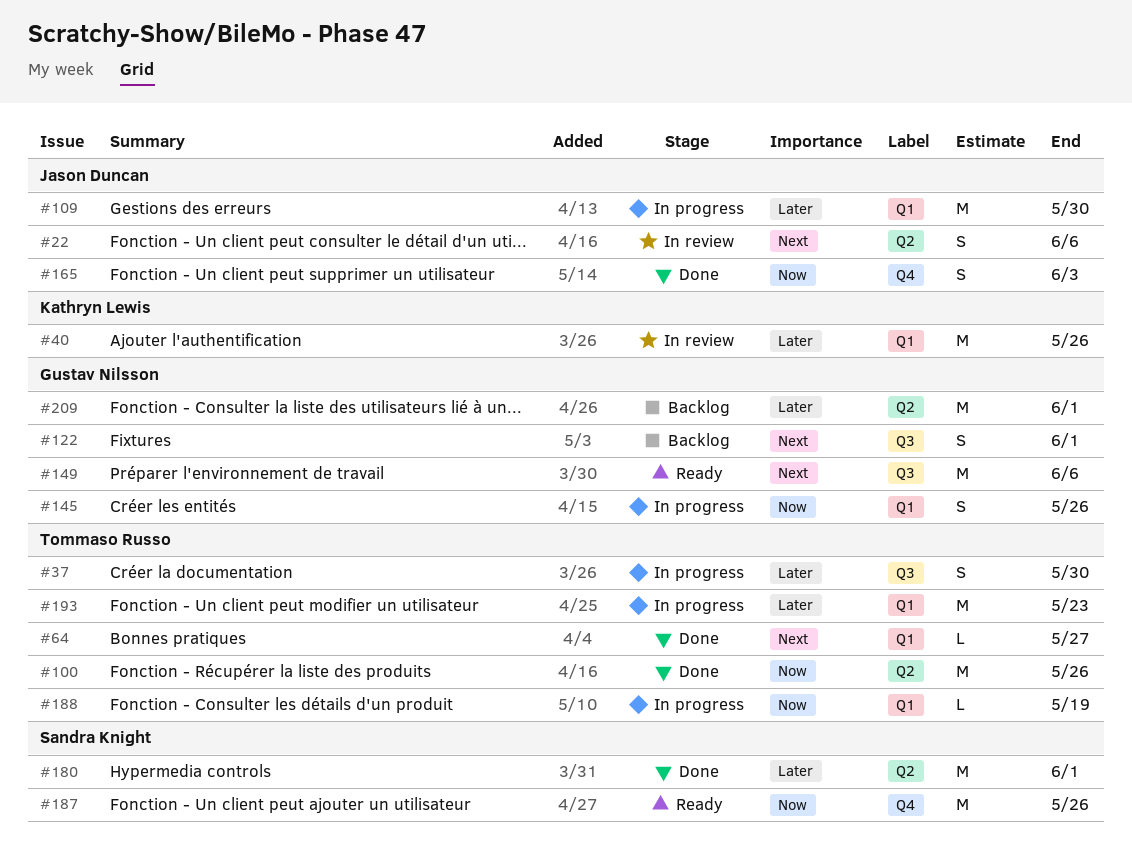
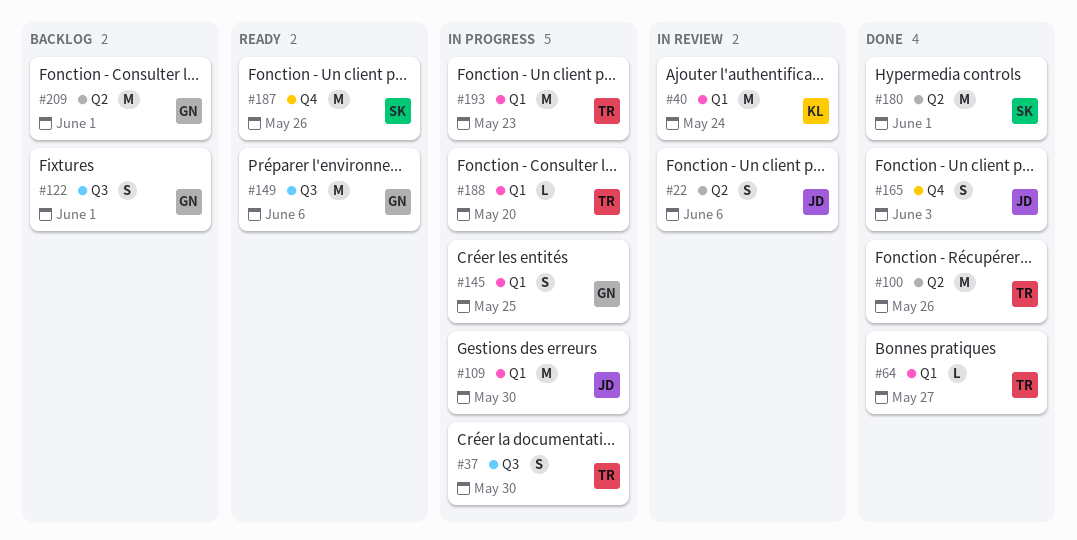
#40, due: May 26 -> May 24
#145, due: May 26 -> May 25
#188, due: May 19 -> May 20

